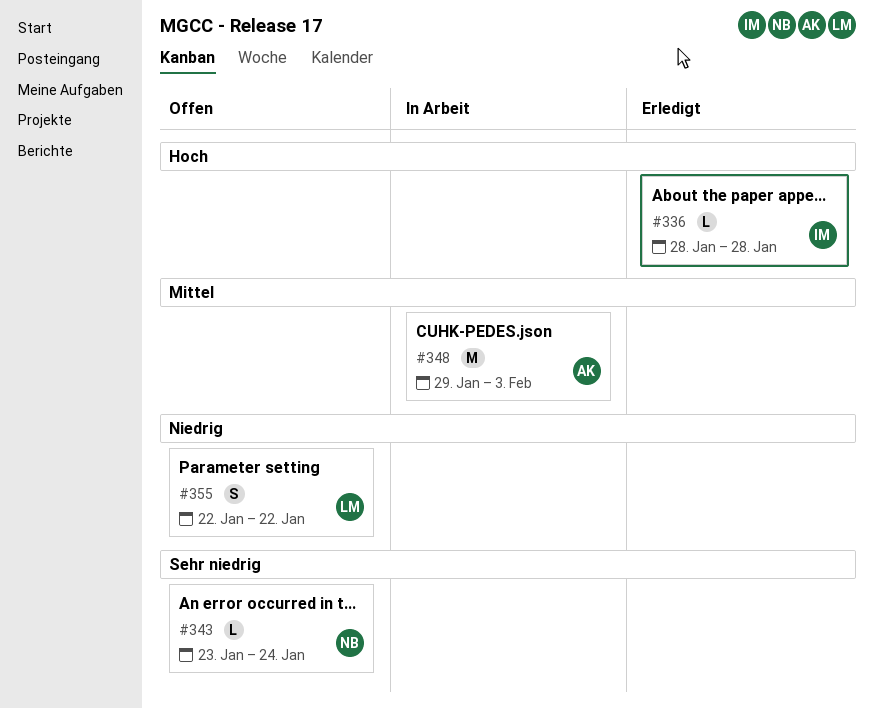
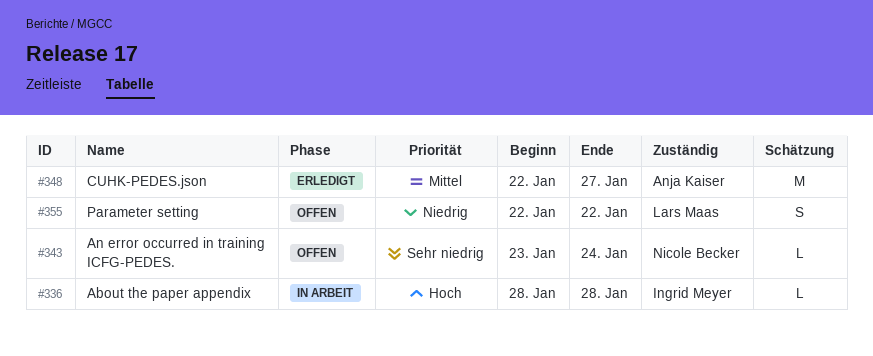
#336, status: Erledigt -> In Arbeit
#348, status: In Arbeit -> Erledigt
#348, start: Jan 29 -> Jan 22
#348, due: Feb 3 -> Jan 27

